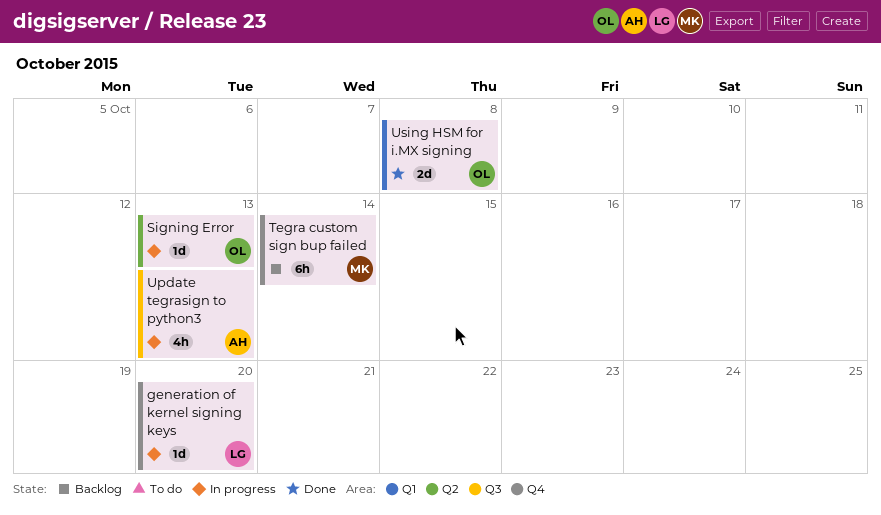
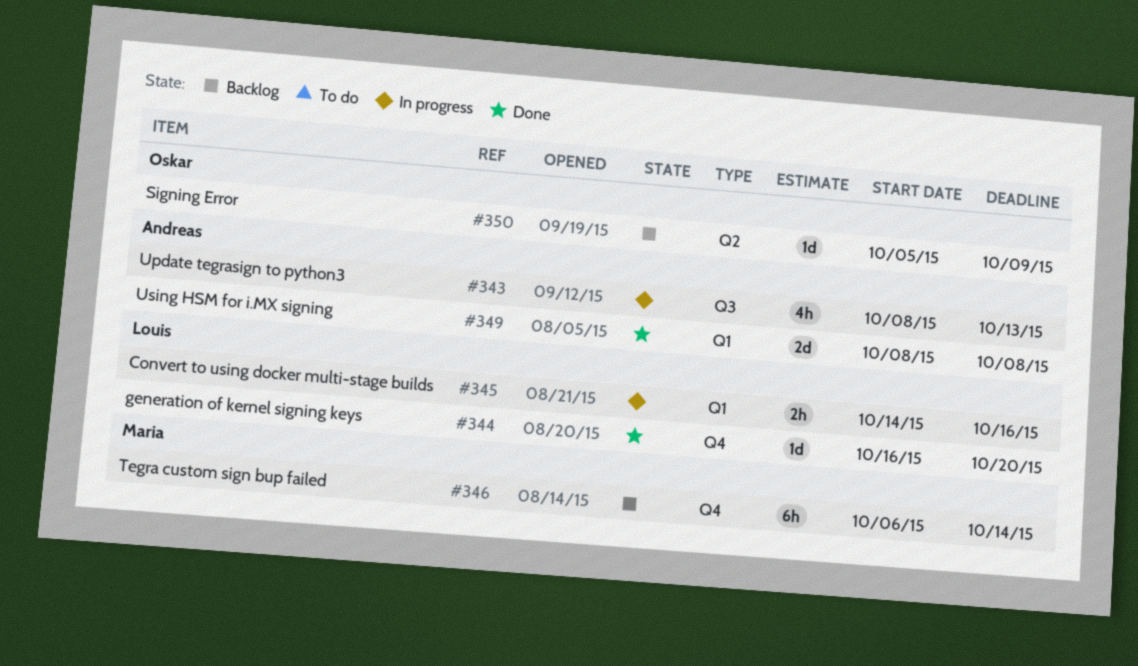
Convert to using docker multi-stage builds: none -> present
generation of kernel signing keys, status: In progress -> Done
Signing Error, status: In progress -> Backlog
Signing Error, due: Oct 13 -> Oct 9
Using HSM for i.MX signing, owner: Oskar -> Andreas

